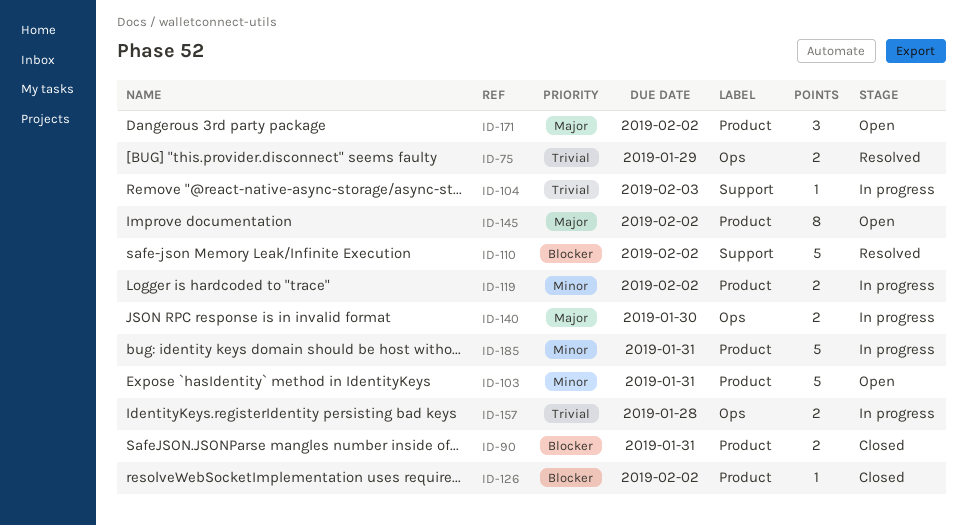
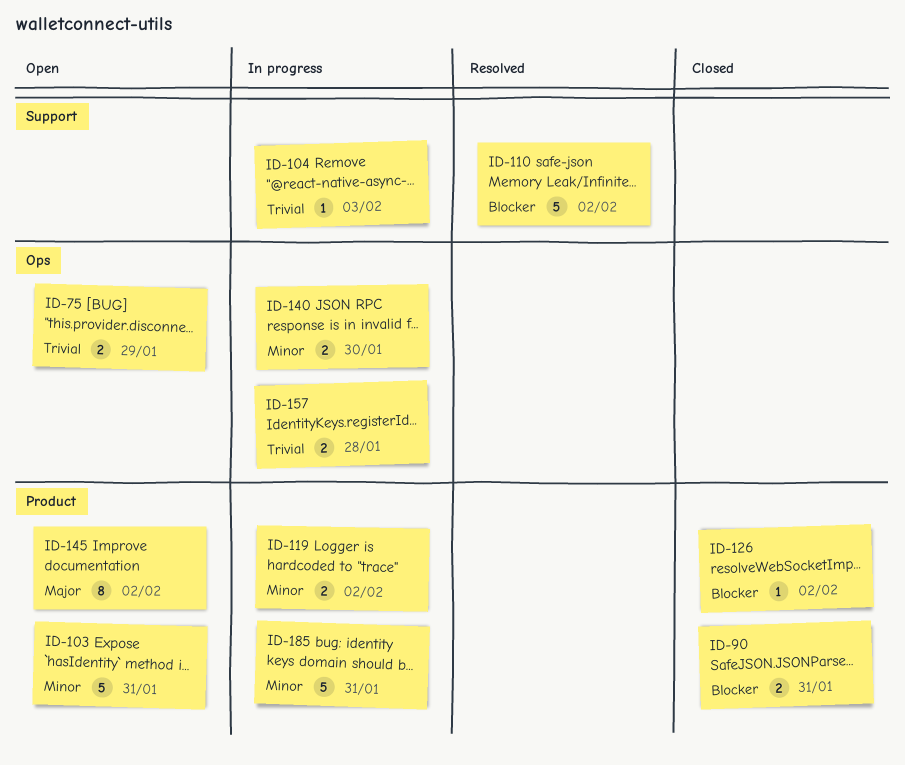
ID-75, status: Resolved -> Open
ID-140, priority: Major -> Minor
ID-171: present -> none

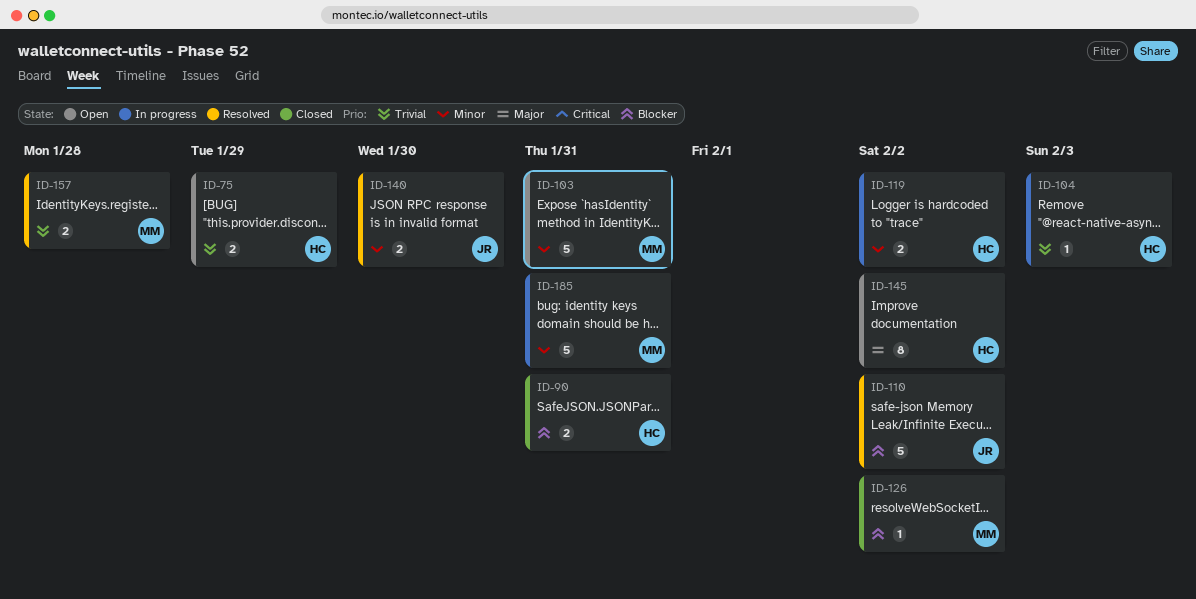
ID-140, status: In progress -> Resolved
ID-157, status: In progress -> Resolved

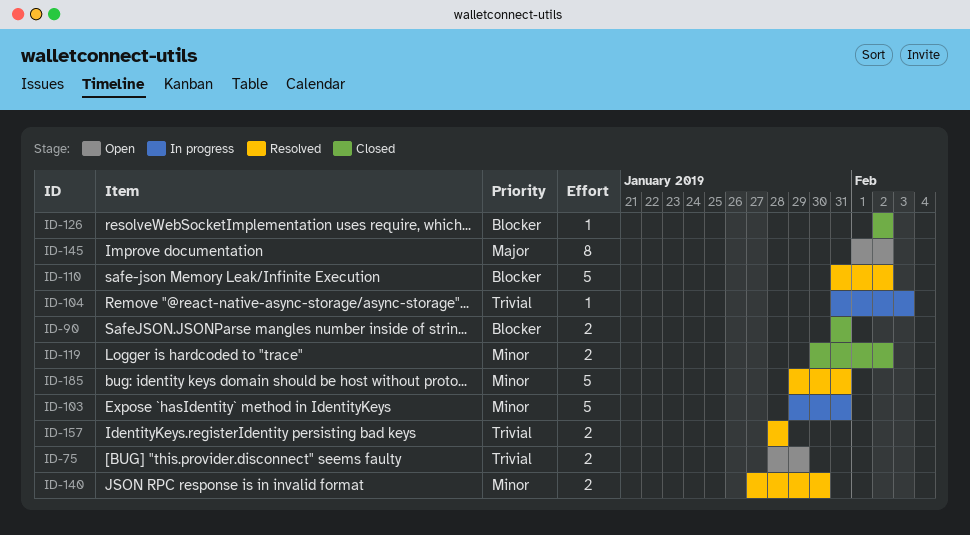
ID-103, status: Open -> In progress
ID-119, status: In progress -> Closed
ID-185, status: In progress -> Resolved

